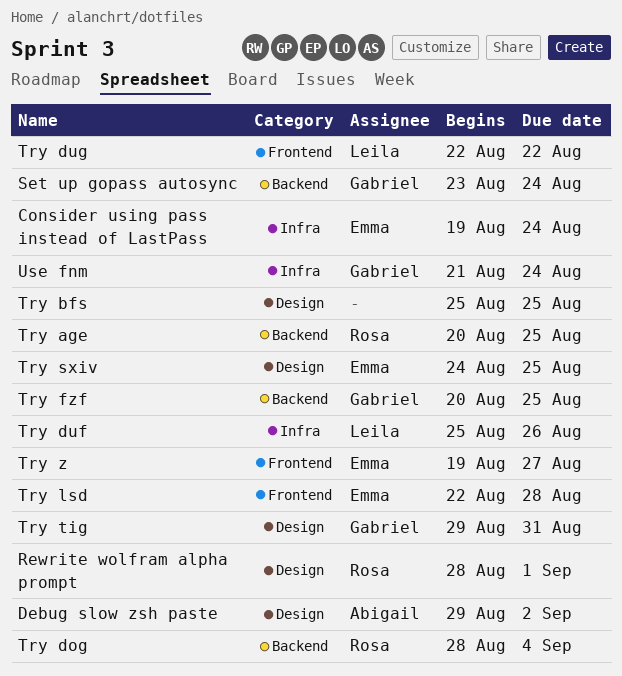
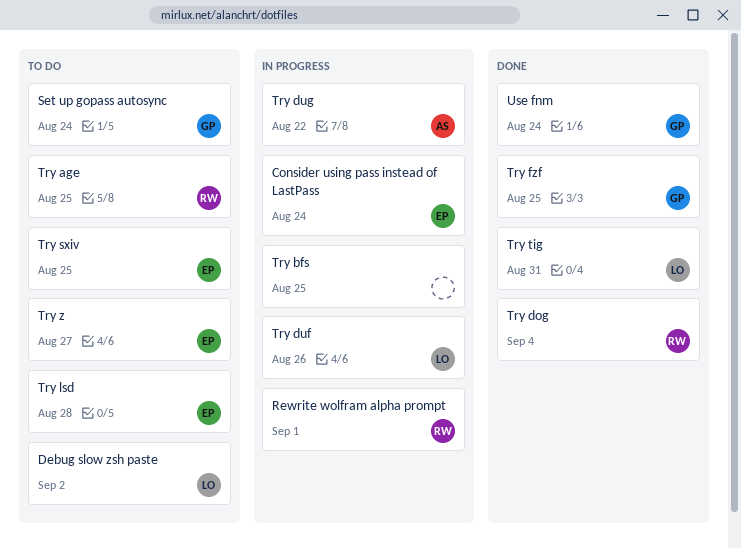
Debug slow zsh paste, owner: Abigail -> Leila
Try dug, owner: Leila -> Abigail
Try tig, owner: Gabriel -> Leila

